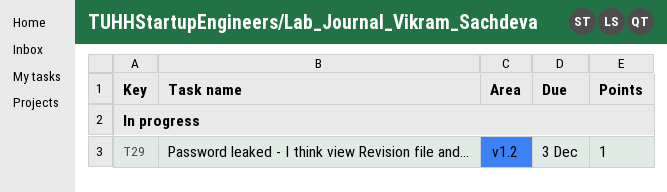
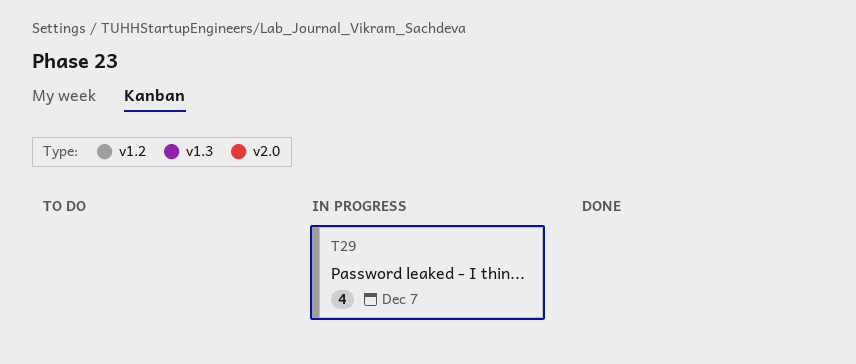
T29, estimate: 1 -> 4
T29, due: Dec 3 -> Dec 7

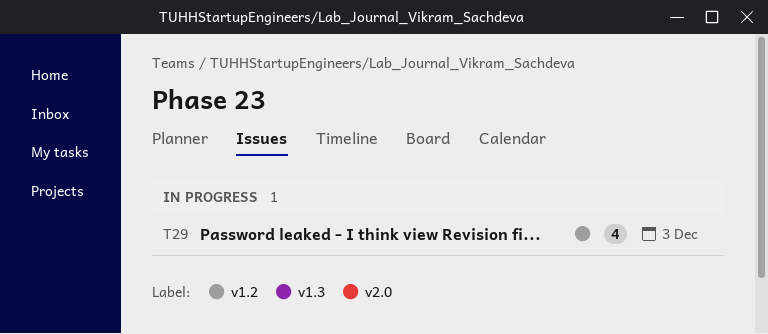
T29, due: Dec 7 -> Dec 3

